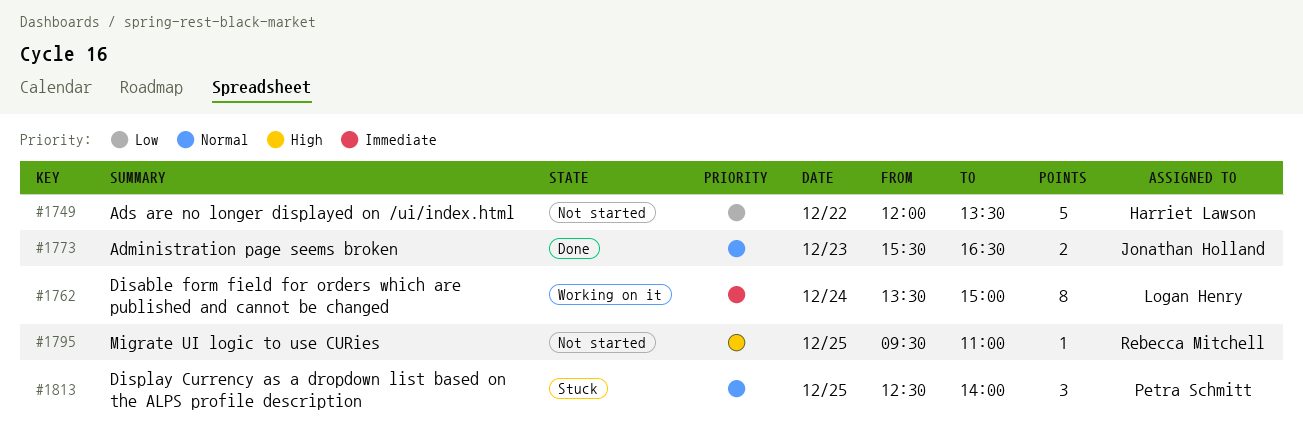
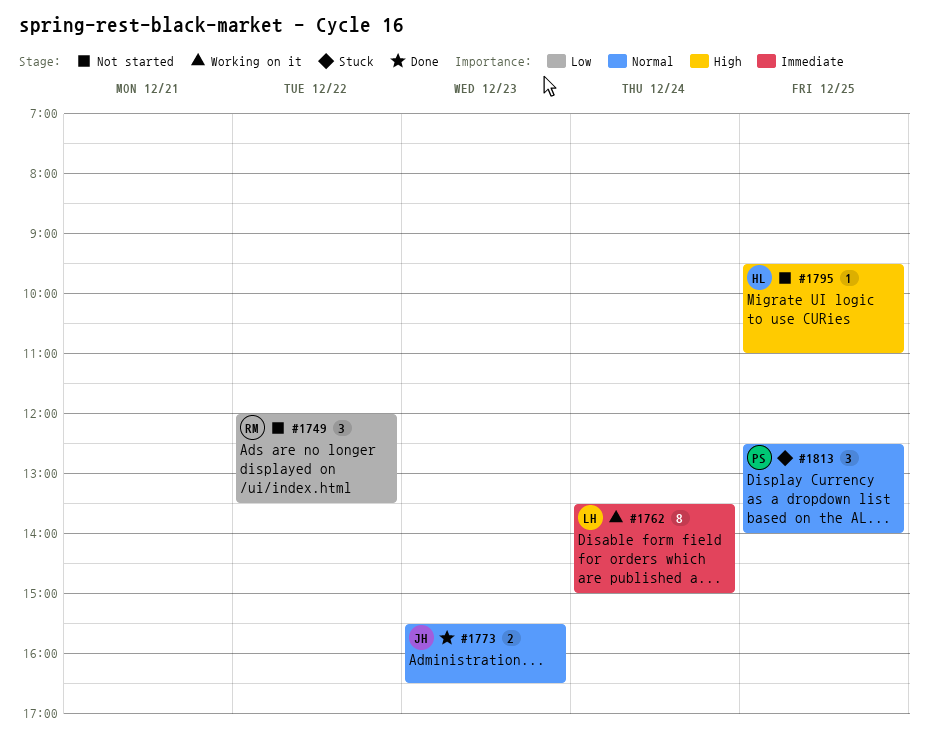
#1749, owner: Harriet Lawson -> Rebecca Mitchell
#1749, estimate: 5 -> 3
#1795, owner: Rebecca Mitchell -> Harriet Lawson

